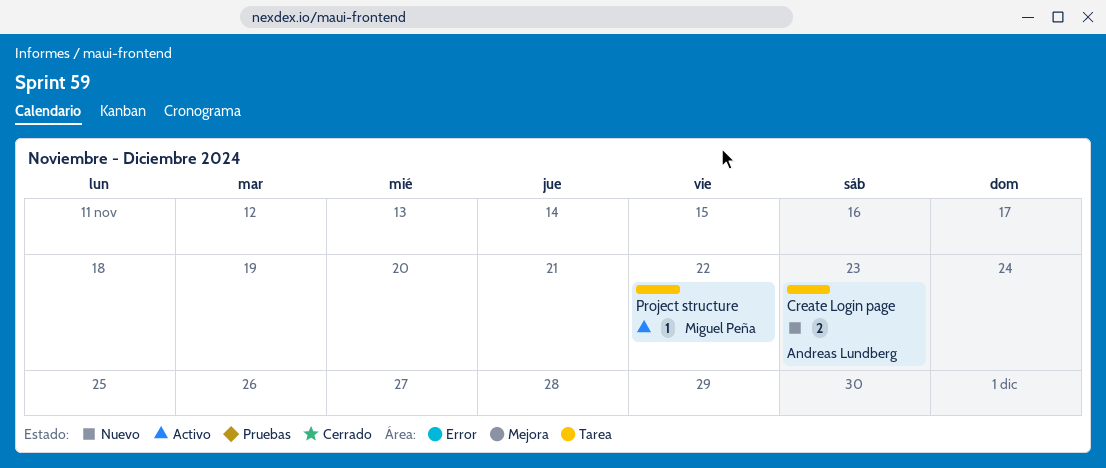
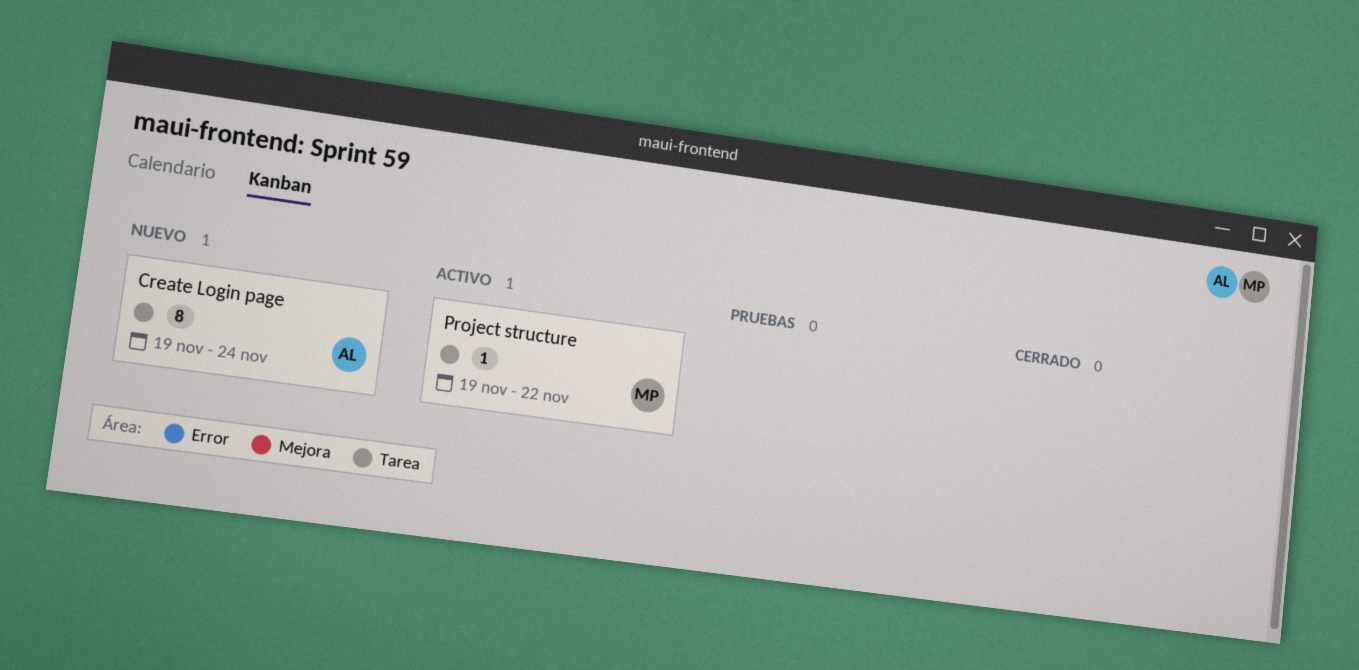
Create Login page, estimate: 2 -> 8
Create Login page, due: Nov 23 -> Nov 24

